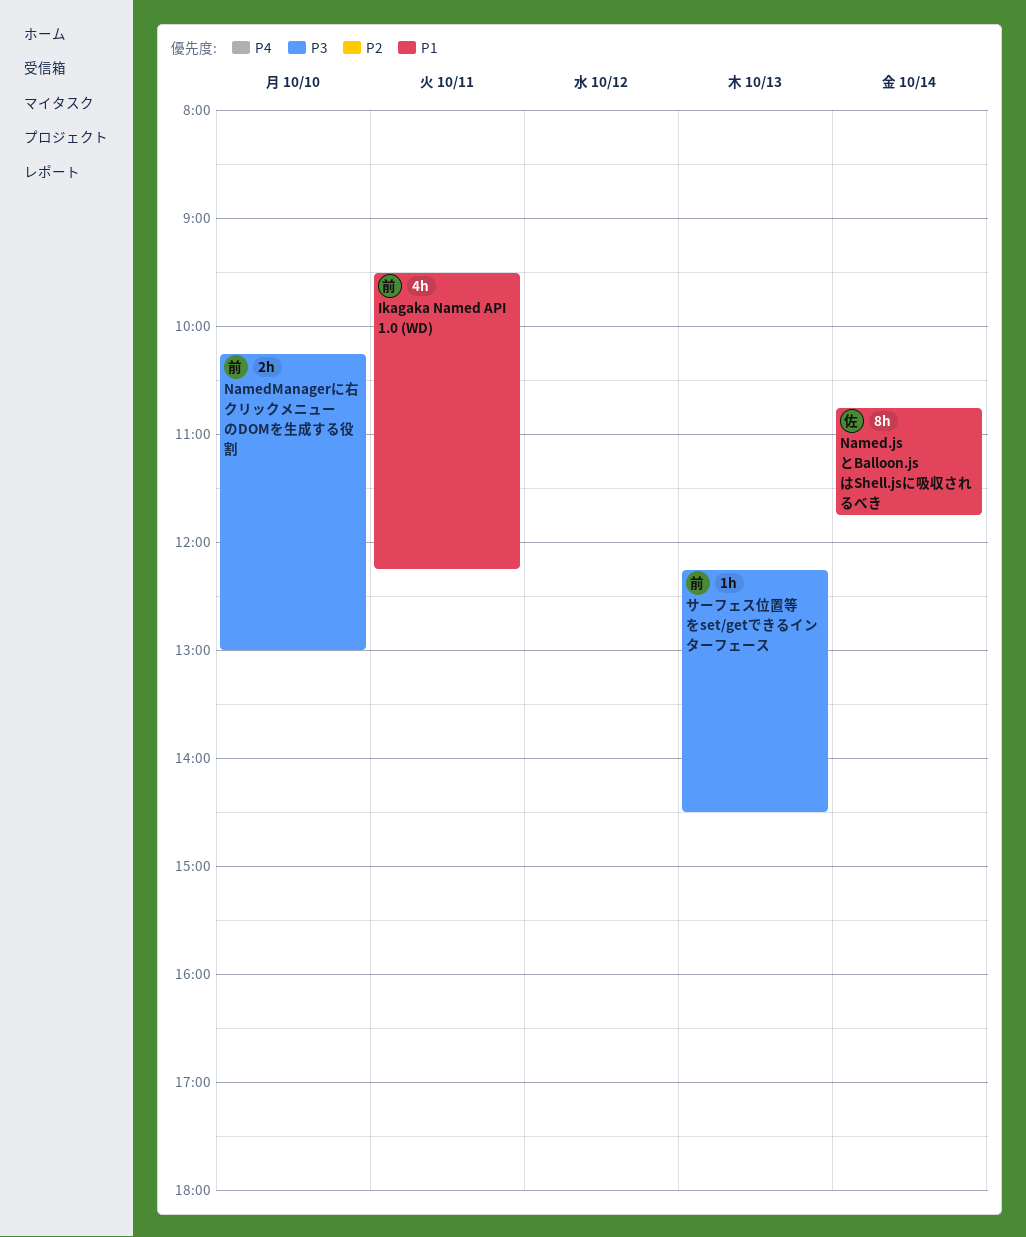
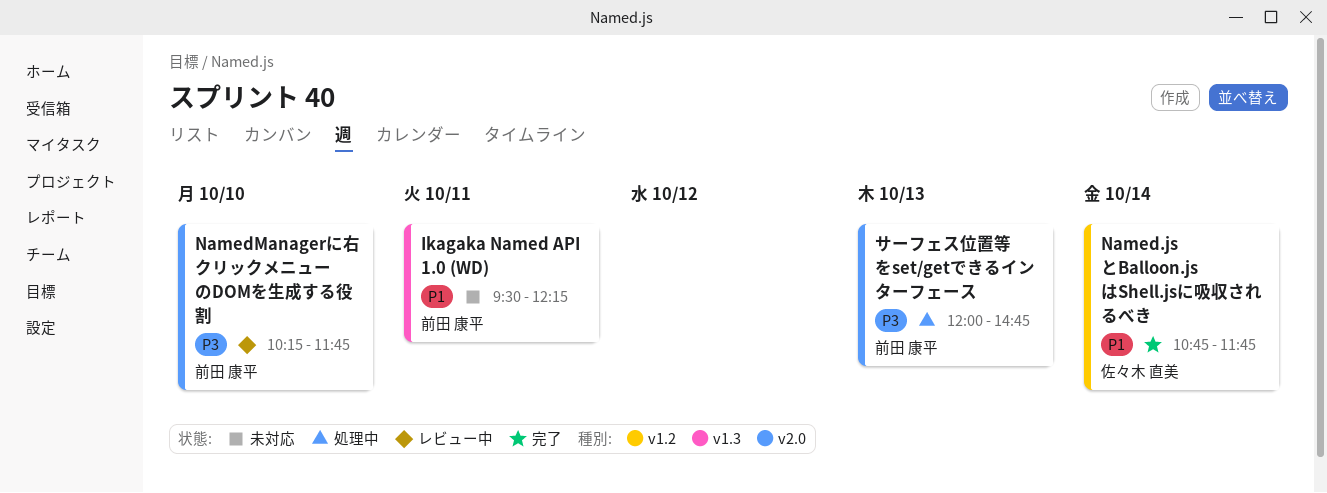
NamedManagerに右クリックメニューのDOMを生成する役割, ends: 13:00 -> 11:45
サーフェス位置等をset/getできるインターフェース, begins: 12:15 -> 12:00
サーフェス位置等をset/getできるインターフェース, ends: 14:30 -> 14:45

